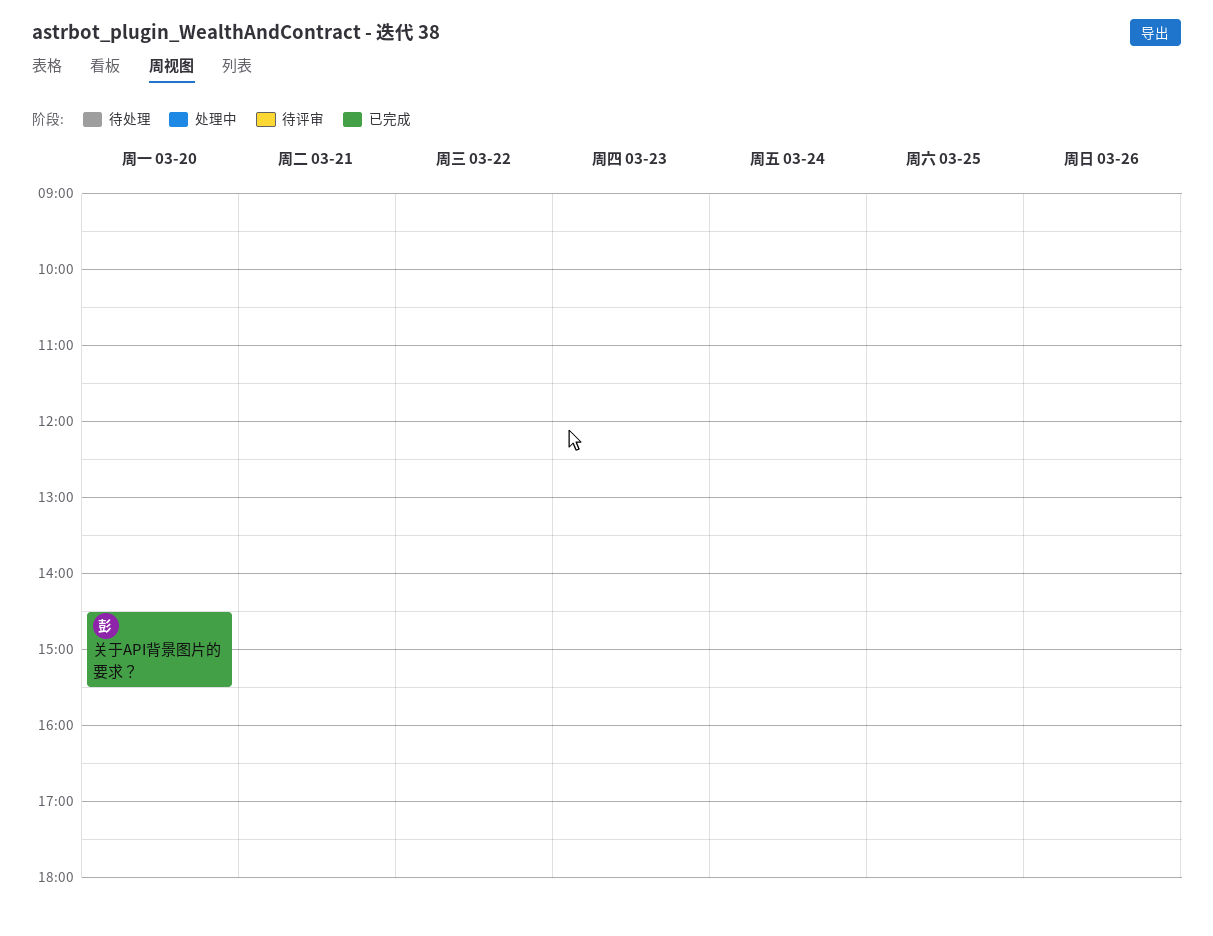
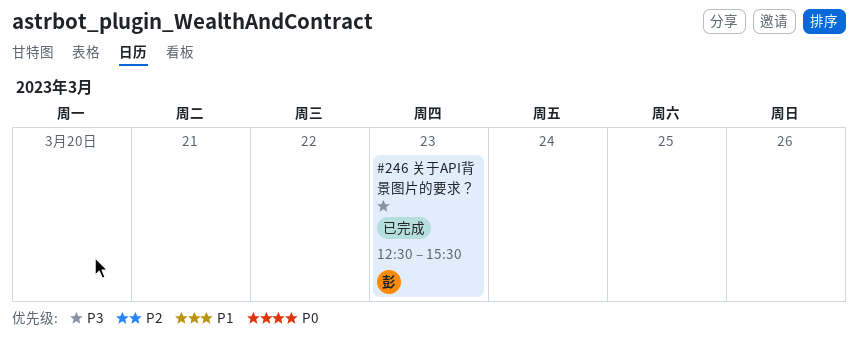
关于API背景图片的要求？, day: Mar 20 -> Mar 23
关于API背景图片的要求？, begins: 14:30 -> 12:30

